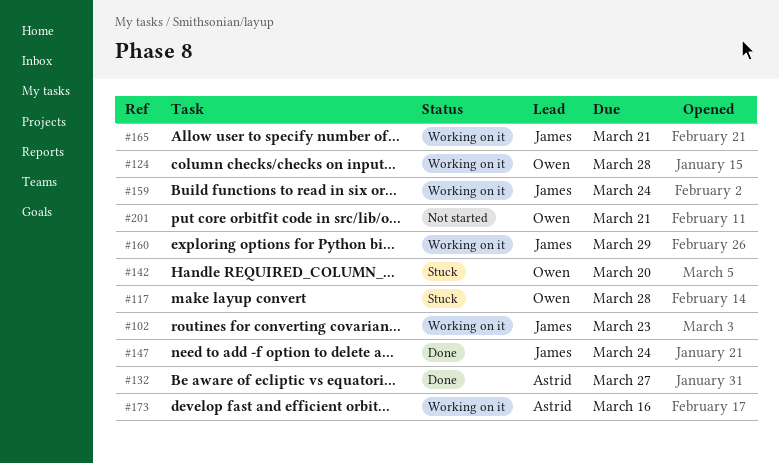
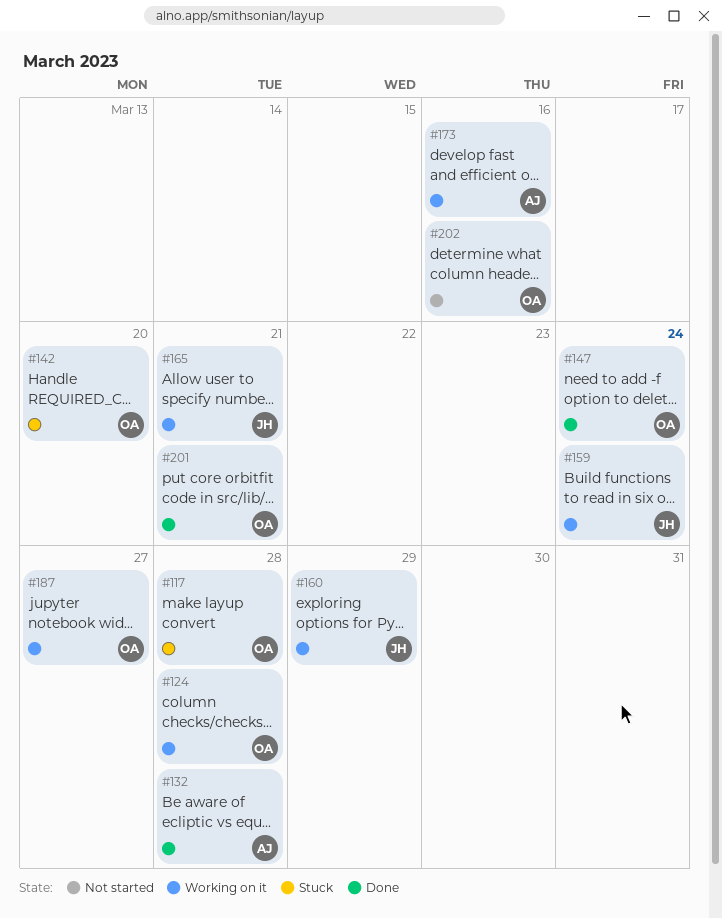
#102: present -> none
#132, due: Mar 27 -> Mar 28
#147, owner: James -> Owen
#187: none -> present
#201, status: Not started -> Done
#202: none -> present

